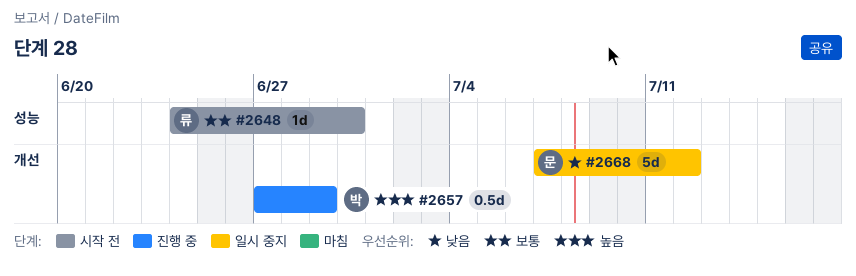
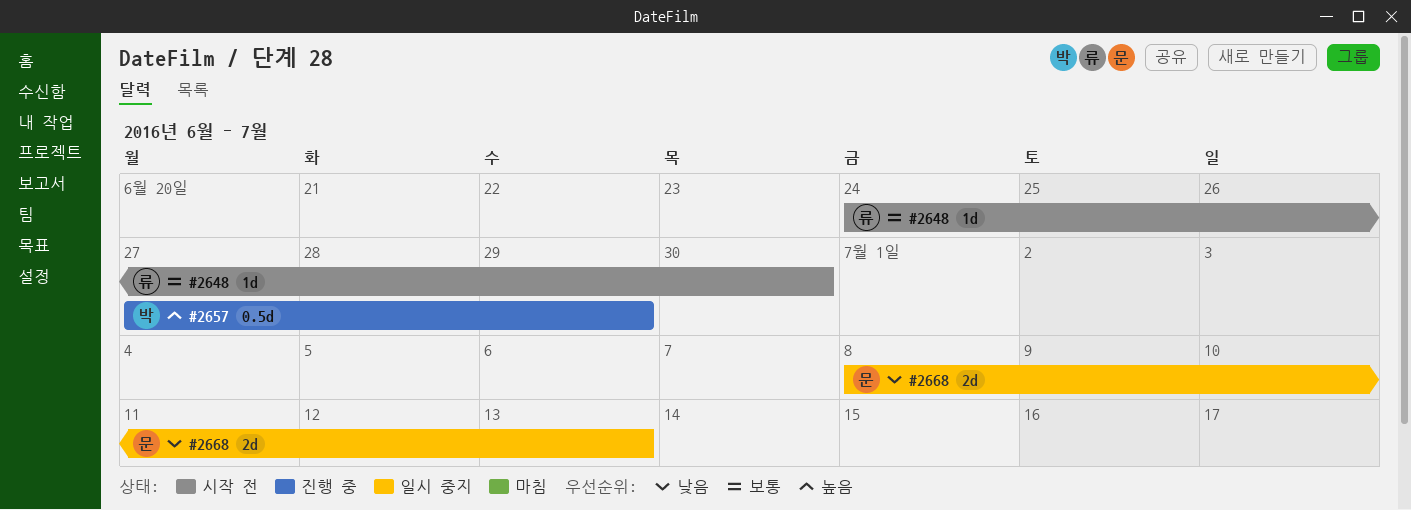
#2668, estimate: 5d -> 2d
#2668, start: Jul 7 -> Jul 8
#2668, due: Jul 12 -> Jul 13

